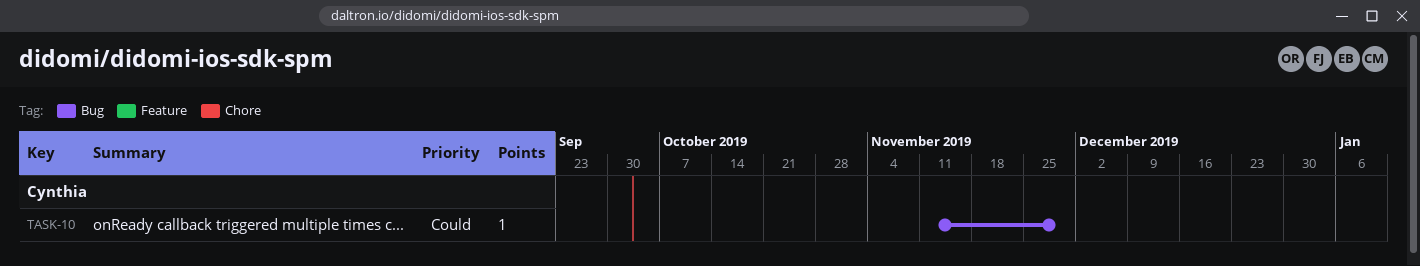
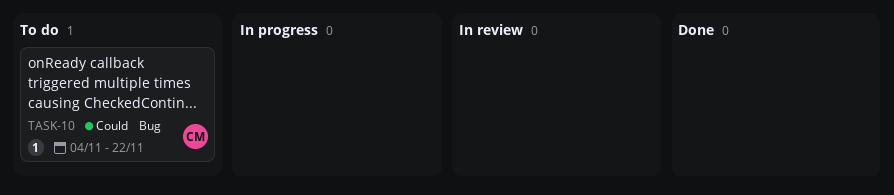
TASK-10, start: Nov 11 -> Nov 4
TASK-10, due: Nov 29 -> Nov 22

